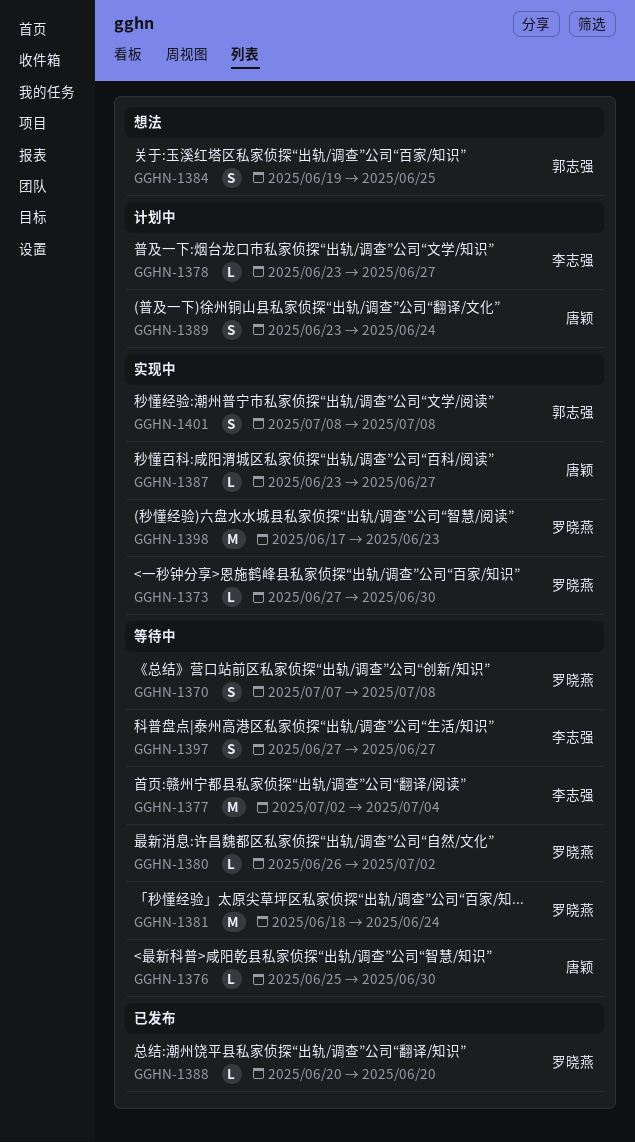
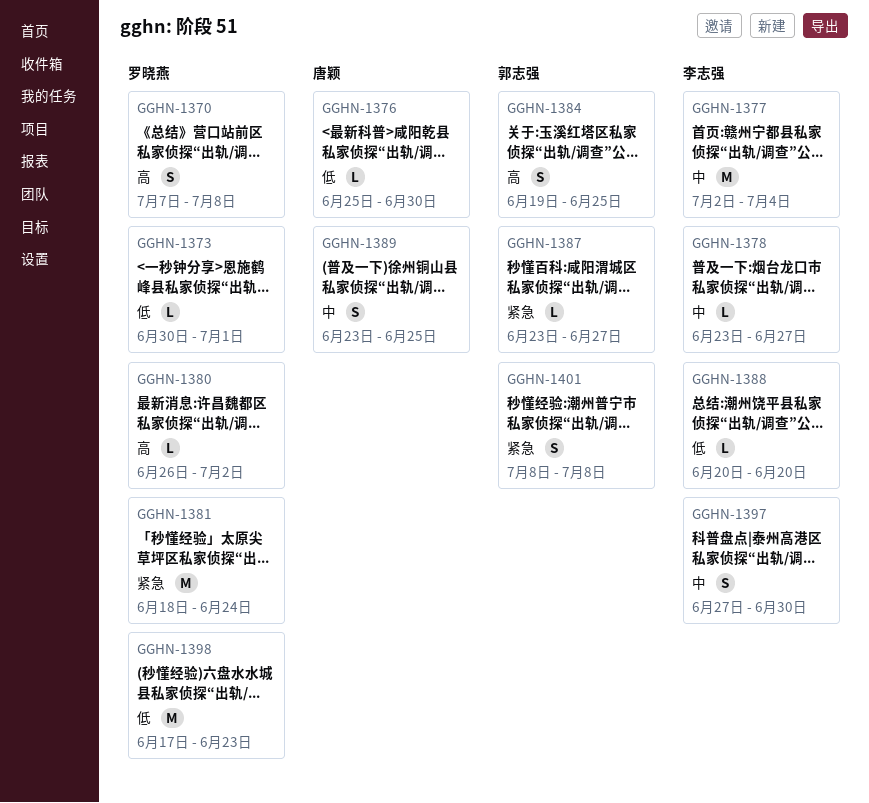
GGHN-1373, start: Jun 27 -> Jun 30
GGHN-1373, due: Jun 30 -> Jul 1
GGHN-1387, owner: 唐颖 -> 郭志强
GGHN-1388, owner: 罗晓燕 -> 李志强
GGHN-1389, due: Jun 24 -> Jun 25
GGHN-1397, due: Jun 27 -> Jun 30

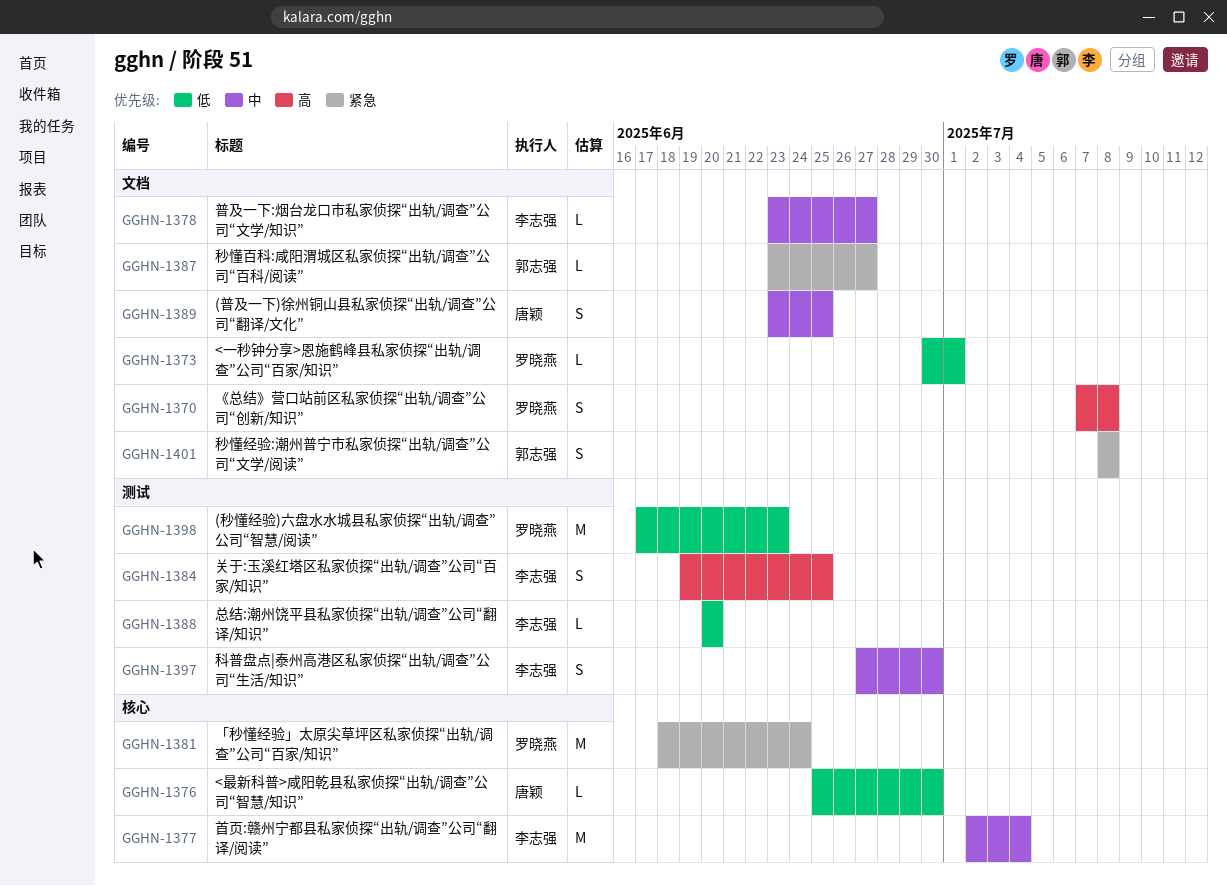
GGHN-1380: present -> none
GGHN-1384, owner: 郭志强 -> 李志强

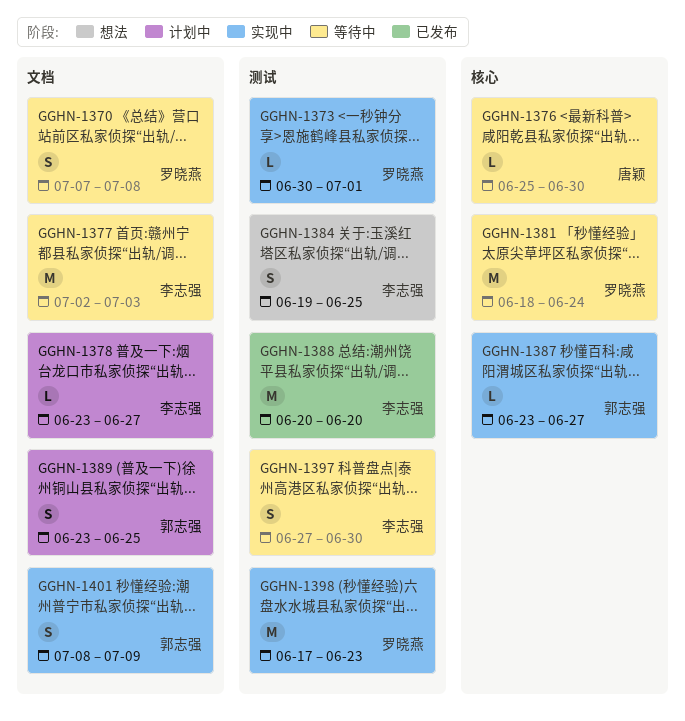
GGHN-1373, label: 文档 -> 测试
GGHN-1377, label: 核心 -> 文档
GGHN-1377, due: Jul 4 -> Jul 3
GGHN-1387, label: 文档 -> 核心
GGHN-1388, estimate: L -> M
GGHN-1389, owner: 唐颖 -> 郭志强
GGHN-1401, due: Jul 8 -> Jul 9

